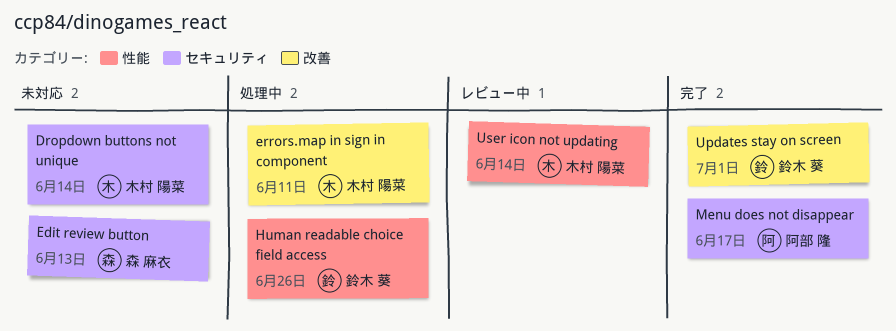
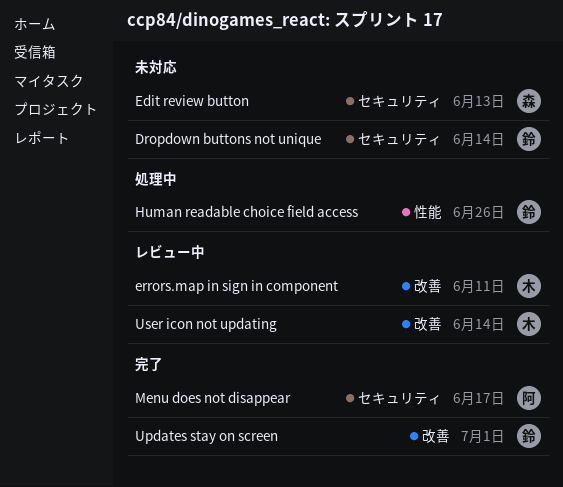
Dropdown buttons not unique, owner: 木村 陽菜 -> 鈴木 葵
errors.map in sign in component, status: 処理中 -> レビュー中
User icon not updating, label: 性能 -> 改善

